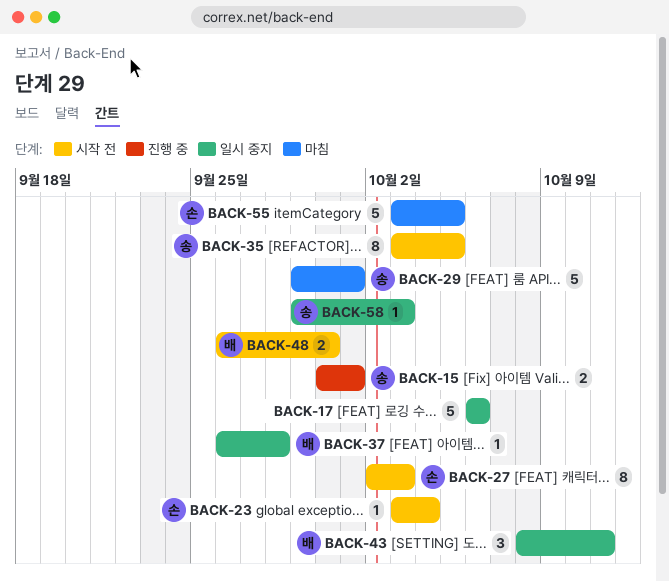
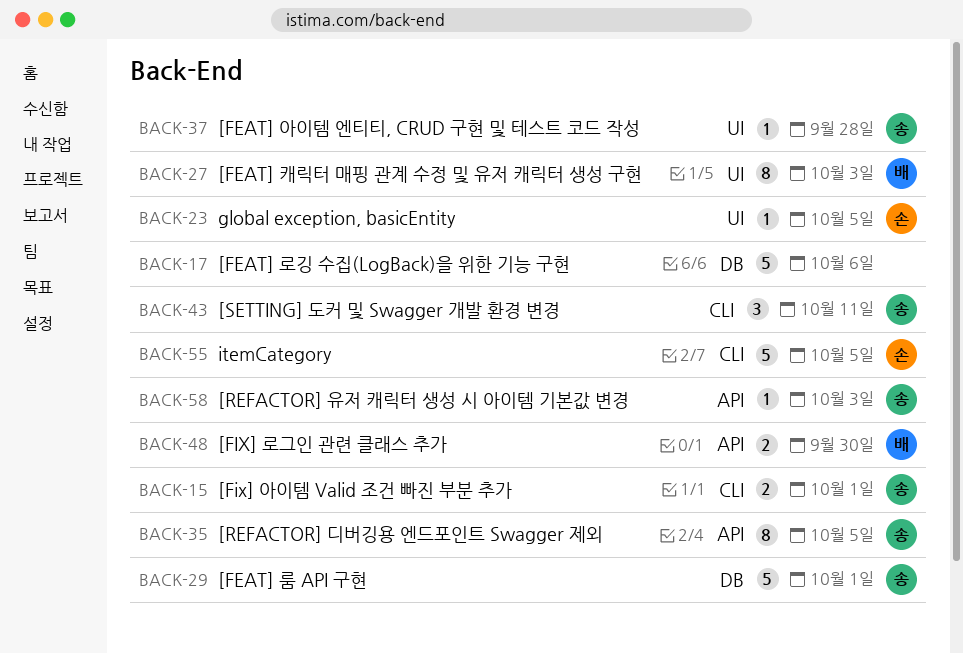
BACK-23, due: Oct 4 -> Oct 5
BACK-27, owner: 손 -> 배
BACK-37, owner: 배 -> 송
BACK-43, owner: 배 -> 송

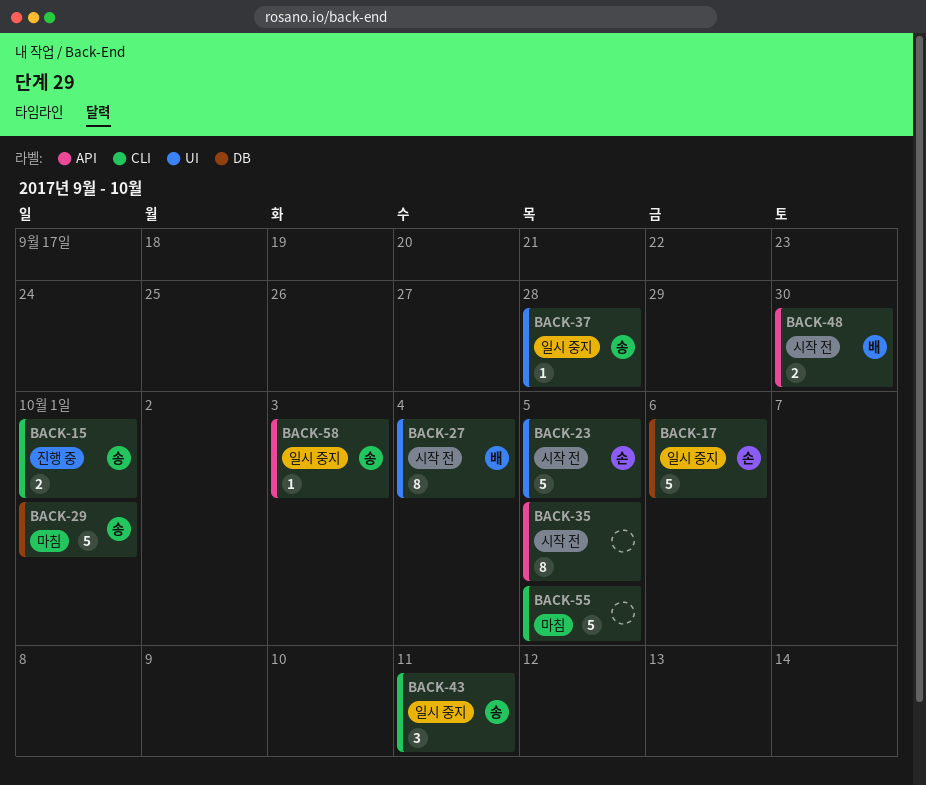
BACK-17, owner: none -> 손
BACK-23, estimate: 1 -> 5
BACK-27, due: Oct 3 -> Oct 4
BACK-35, owner: 송 -> none
BACK-55, owner: 손 -> none

